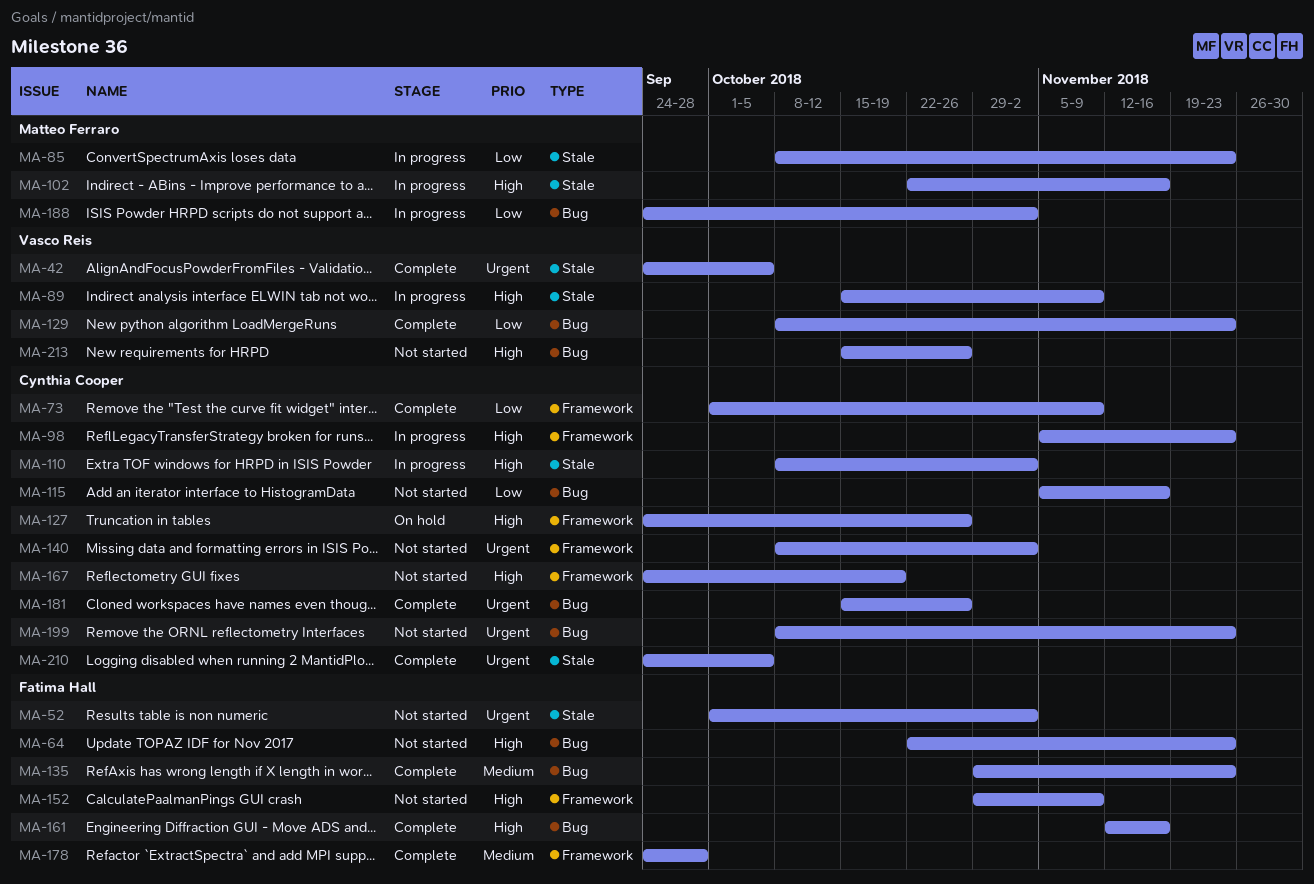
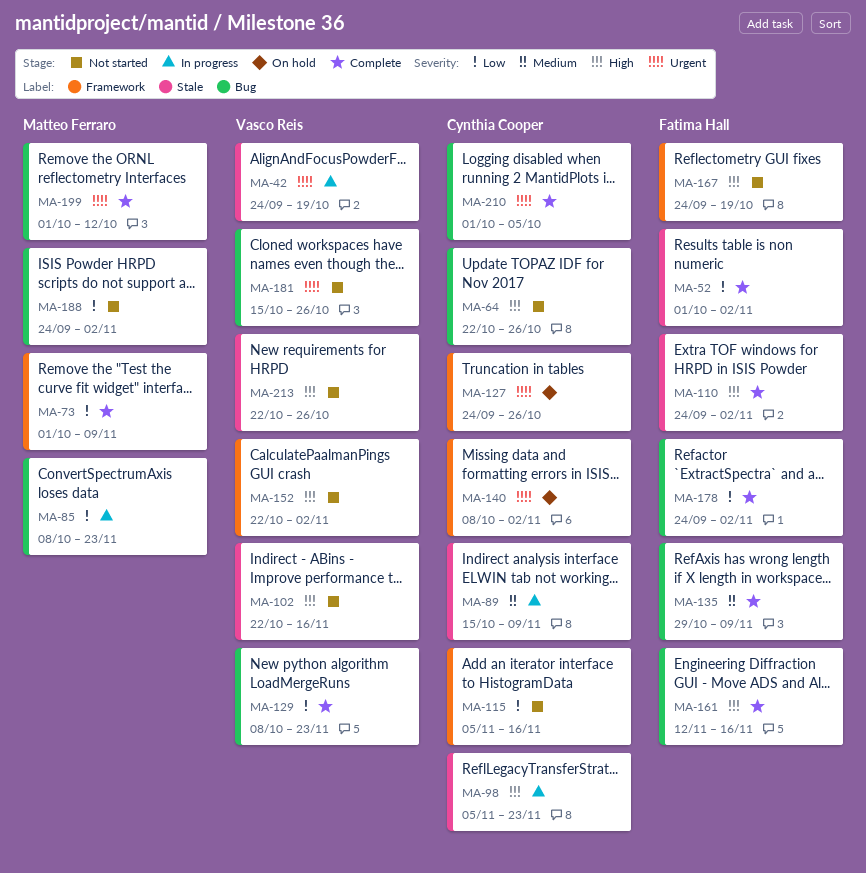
MA-42, status: Complete -> In progress
MA-42, due: Oct 5 -> Oct 19
MA-52, status: Not started -> Complete
MA-52, priority: Urgent -> Low
MA-64, owner: Fatima Hall -> Cynthia Cooper
MA-64, due: Nov 23 -> Oct 26
MA-73, owner: Cynthia Cooper -> Matteo Ferraro
MA-85, label: Stale -> Bug
MA-89, owner: Vasco Reis -> Cynthia Cooper
MA-89, priority: High -> Medium
MA-98, label: Framework -> Stale
MA-102, status: In progress -> Not started
MA-102, owner: Matteo Ferraro -> Vasco Reis
MA-110, status: In progress -> Complete
MA-110, owner: Cynthia Cooper -> Fatima Hall
MA-110, start: Oct 8 -> Sep 24
MA-115, label: Bug -> Framework
MA-127, priority: High -> Urgent
MA-135, due: Nov 23 -> Nov 9
MA-140, status: Not started -> On hold
MA-152, owner: Fatima Hall -> Vasco Reis
MA-152, start: Oct 29 -> Oct 22
MA-152, due: Nov 9 -> Nov 2
MA-167, owner: Cynthia Cooper -> Fatima Hall
MA-178, priority: Medium -> Low
MA-178, label: Framework -> Bug
MA-178, due: Sep 28 -> Nov 2
MA-181, status: Complete -> Not started
MA-181, owner: Cynthia Cooper -> Vasco Reis
MA-188, status: In progress -> Not started
MA-199, status: Not started -> Complete
MA-199, owner: Cynthia Cooper -> Matteo Ferraro
MA-199, start: Oct 8 -> Oct 1
MA-199, due: Nov 23 -> Oct 12
MA-210, label: Stale -> Bug
MA-210, start: Sep 24 -> Oct 1
MA-213, label: Bug -> Stale
MA-213, start: Oct 15 -> Oct 22

